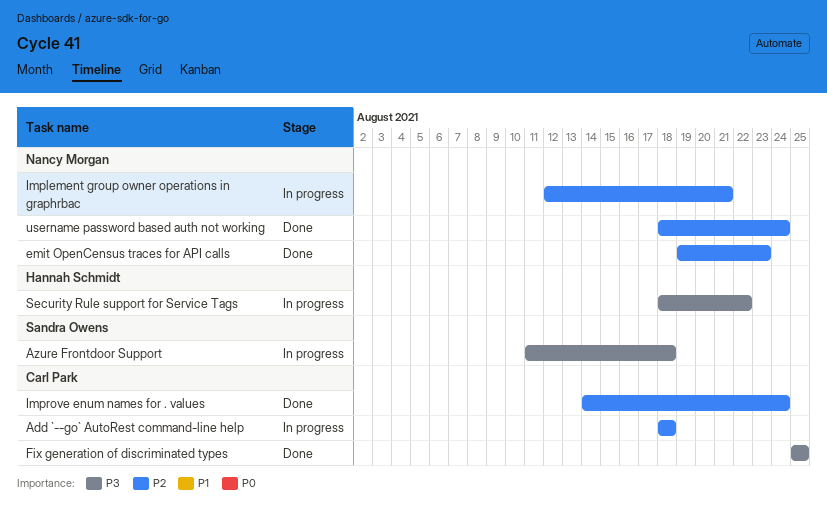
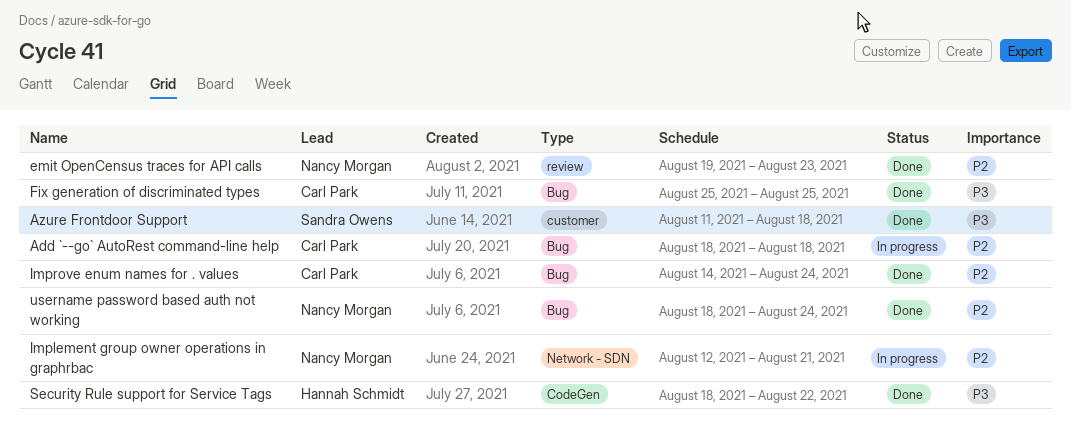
Azure Frontdoor Support, status: In progress -> Done
Security Rule support for Service Tags, status: In progress -> Done

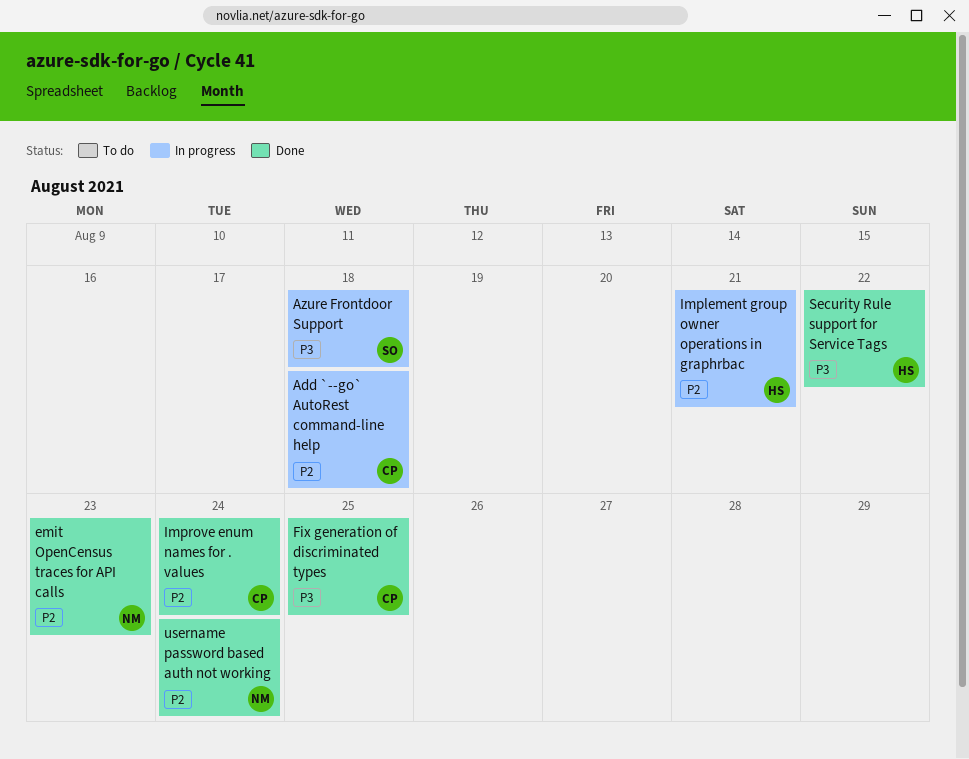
Azure Frontdoor Support, status: Done -> In progress
Implement group owner operations in graphrbac, owner: Nancy Morgan -> Hannah Schmidt

